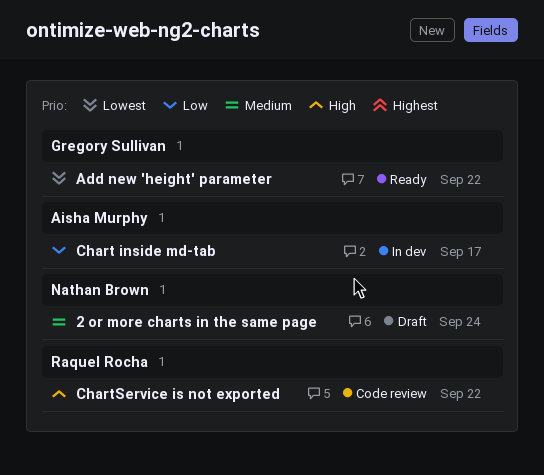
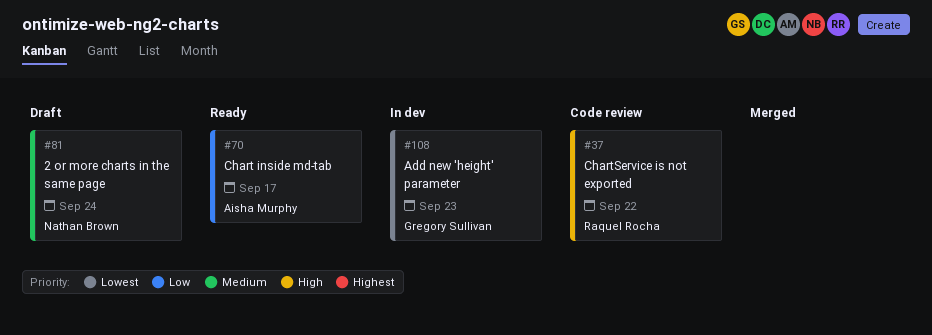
Add new 'height' parameter, status: Ready -> In dev
Add new 'height' parameter, due: Sep 22 -> Sep 23
Chart inside md-tab, status: In dev -> Ready

